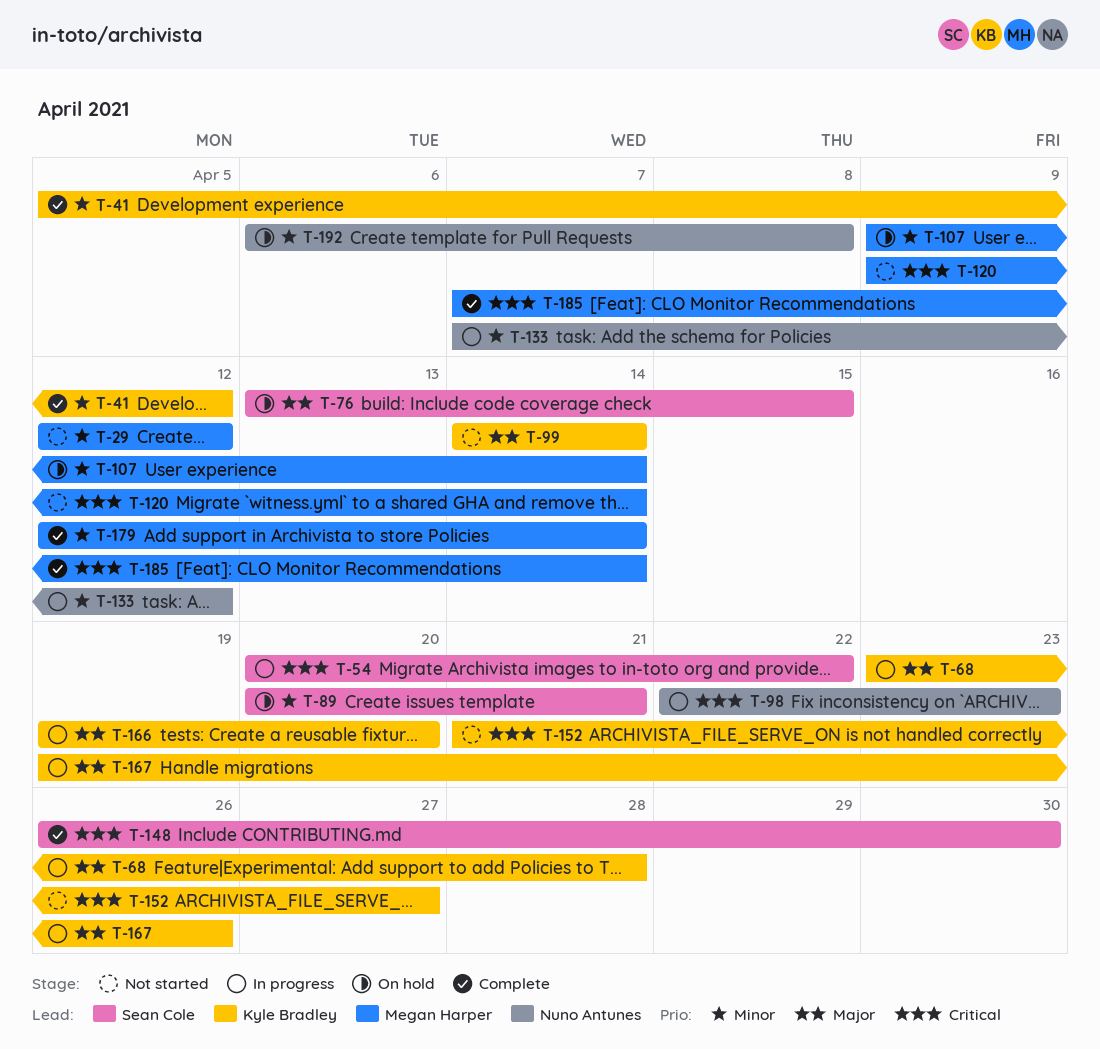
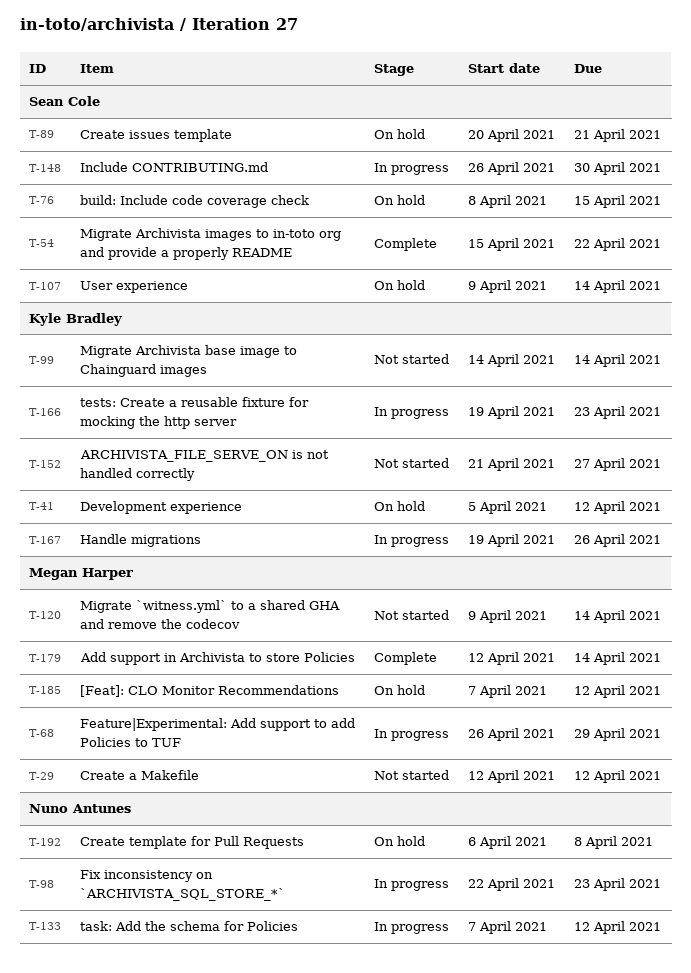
T-41, status: Complete -> On hold
T-54, status: In progress -> Complete
T-54, start: Apr 20 -> Apr 15
T-68, owner: Kyle Bradley -> Megan Harper
T-68, start: Apr 23 -> Apr 26
T-68, due: Apr 28 -> Apr 29
T-76, start: Apr 13 -> Apr 8
T-107, owner: Megan Harper -> Sean Cole
T-148, status: Complete -> In progress
T-166, due: Apr 20 -> Apr 23
T-185, status: Complete -> On hold
T-185, due: Apr 14 -> Apr 12

